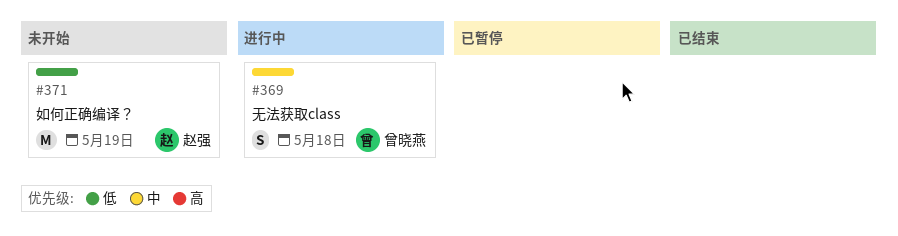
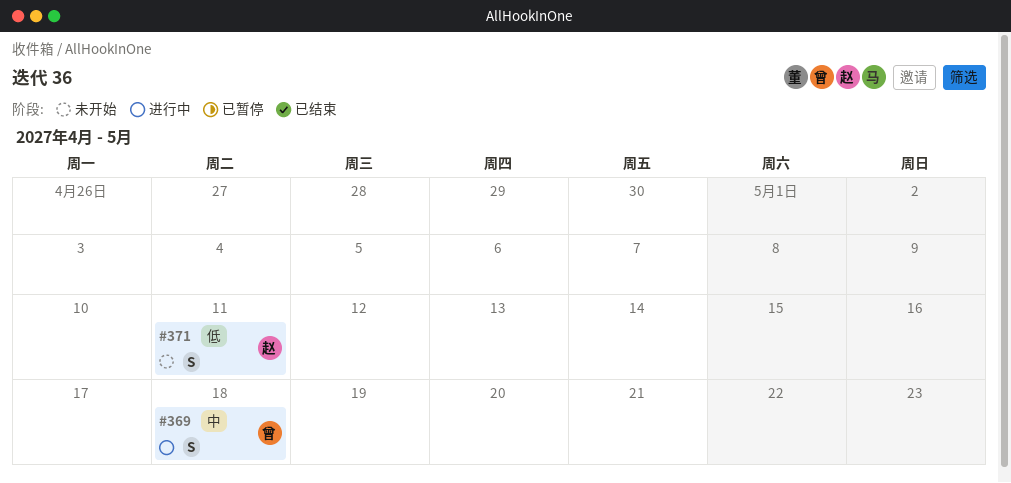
#371, estimate: M -> S
#371, due: May 19 -> May 11

